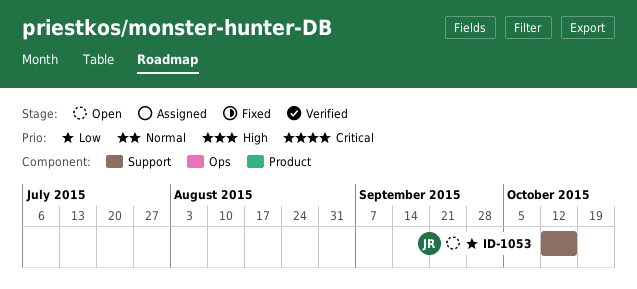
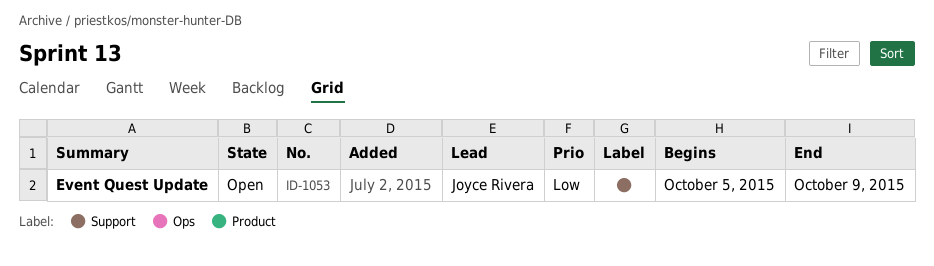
ID-1053, start: Oct 12 -> Oct 5
ID-1053, due: Oct 16 -> Oct 9

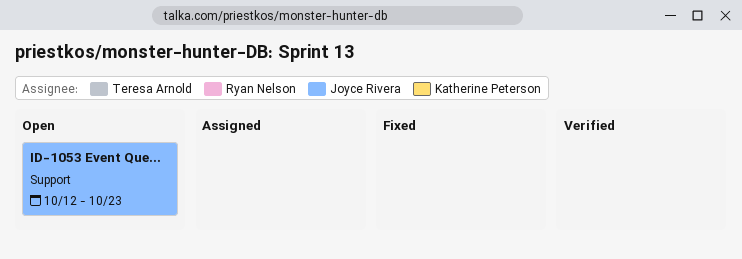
ID-1053, start: Oct 5 -> Oct 12
ID-1053, due: Oct 9 -> Oct 23

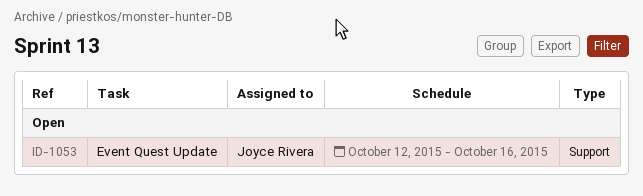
ID-1053, due: Oct 23 -> Oct 16

